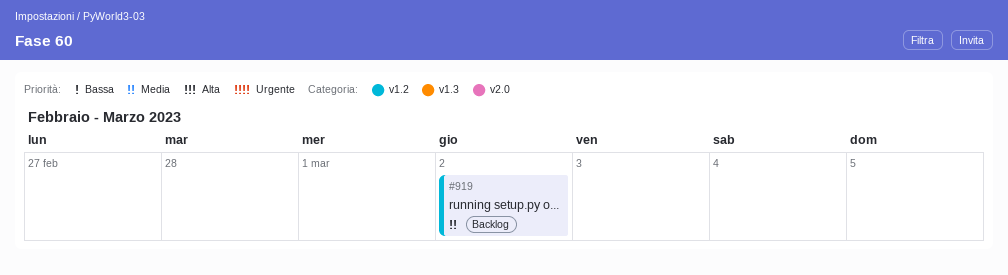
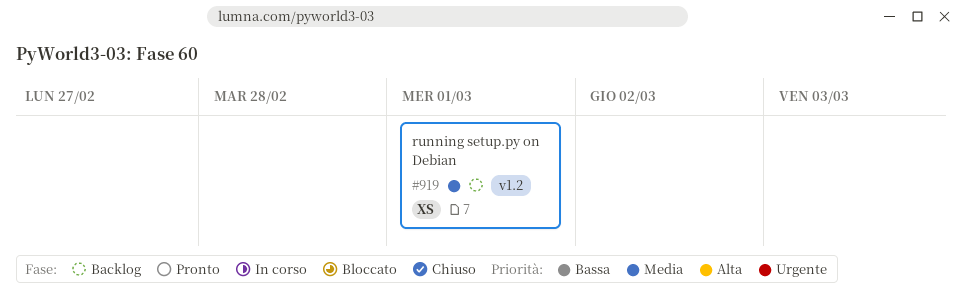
#919, due: Mar 2 -> Mar 1

